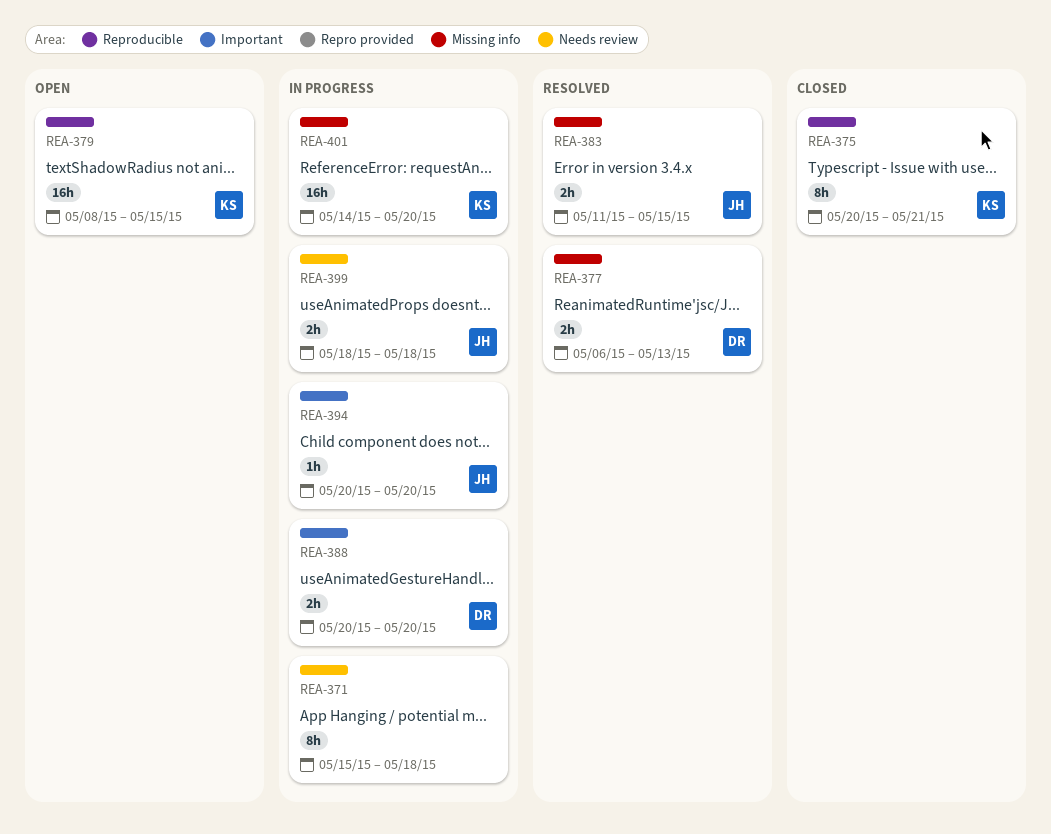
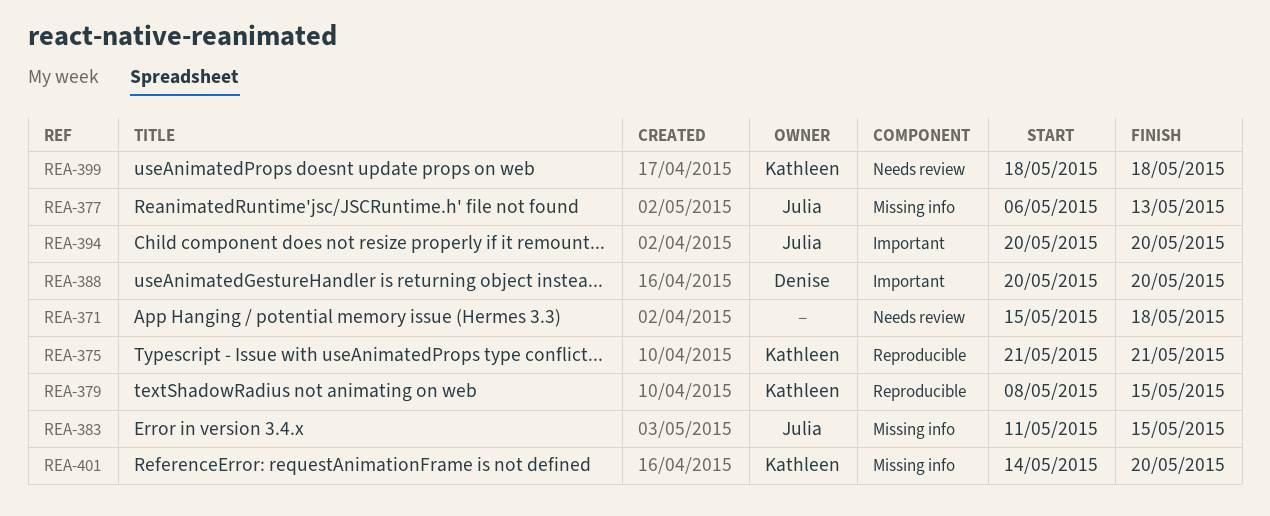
REA-375, start: May 20 -> May 21
REA-377, owner: Denise -> Julia
REA-399, owner: Julia -> Kathleen

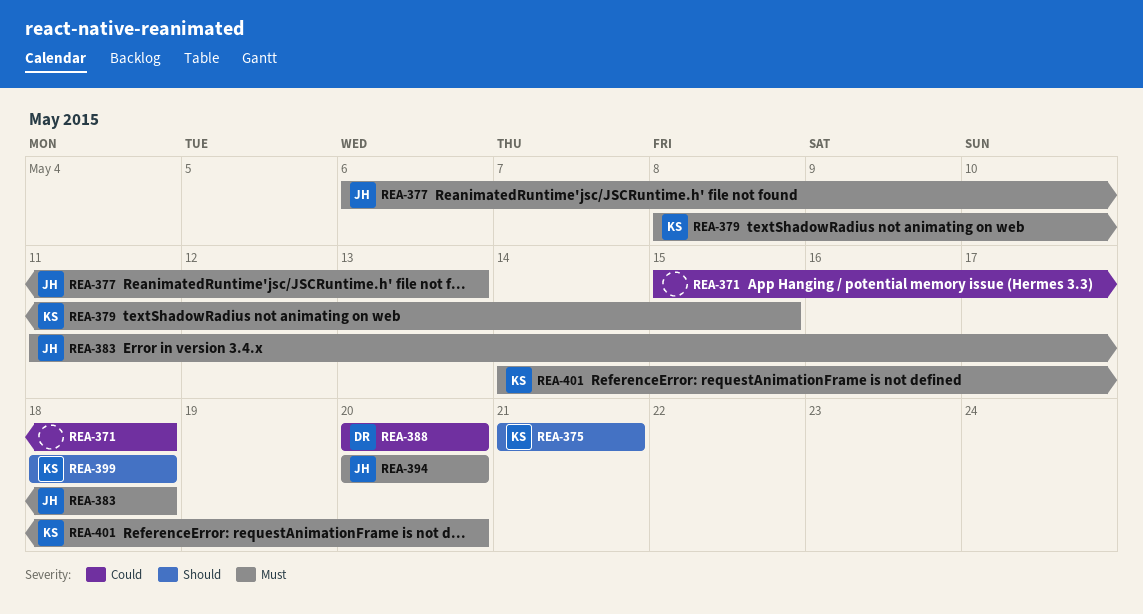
REA-383, due: May 15 -> May 18

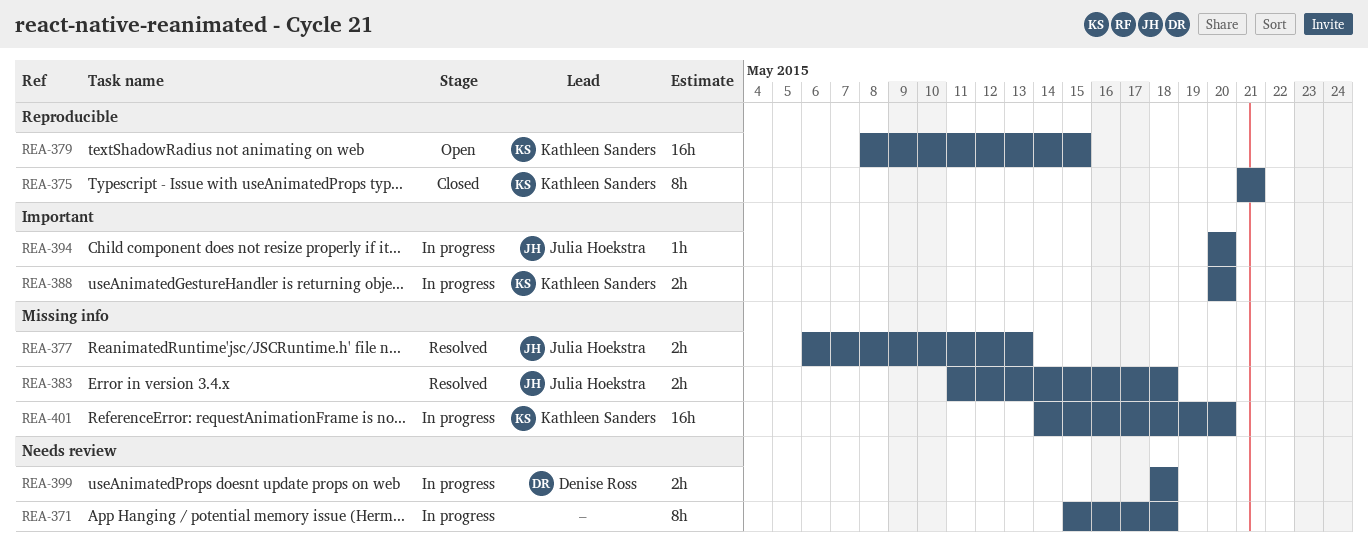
REA-388, owner: Denise Ross -> Kathleen Sanders
REA-399, owner: Kathleen Sanders -> Denise Ross

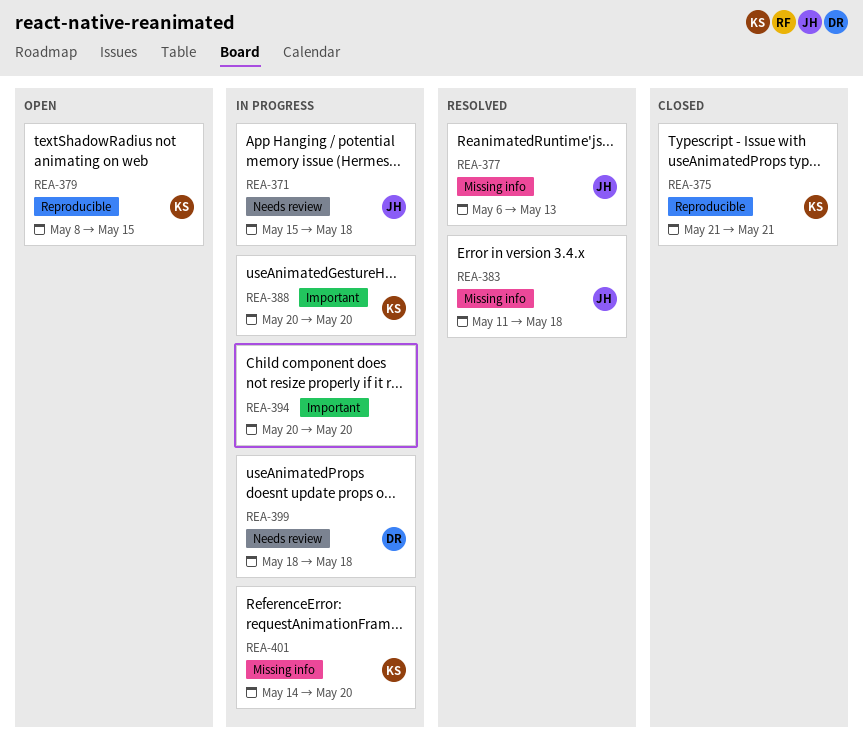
REA-371, owner: none -> Julia Hoekstra
REA-394, owner: Julia Hoekstra -> none

